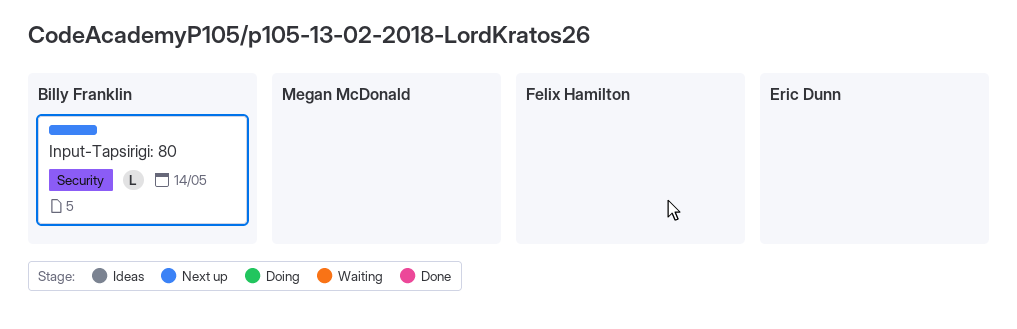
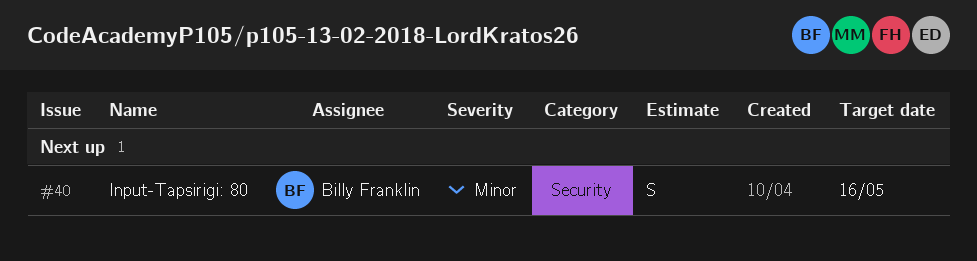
Input-Tapsirigi: 80, estimate: L -> S
Input-Tapsirigi: 80, due: May 14 -> May 16

